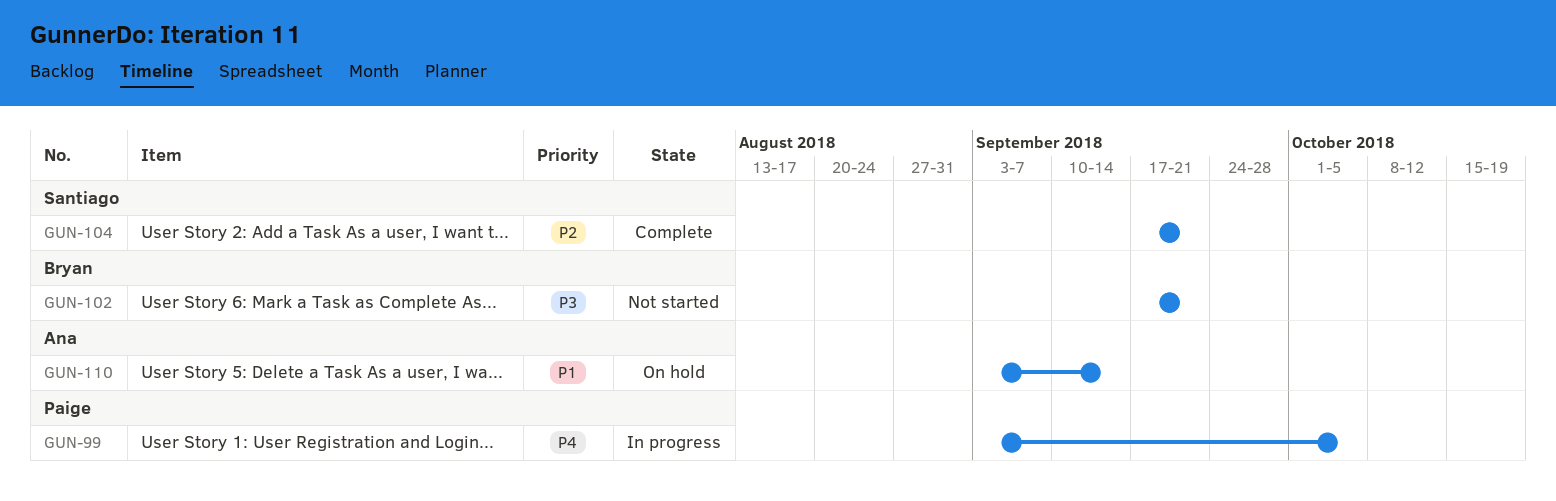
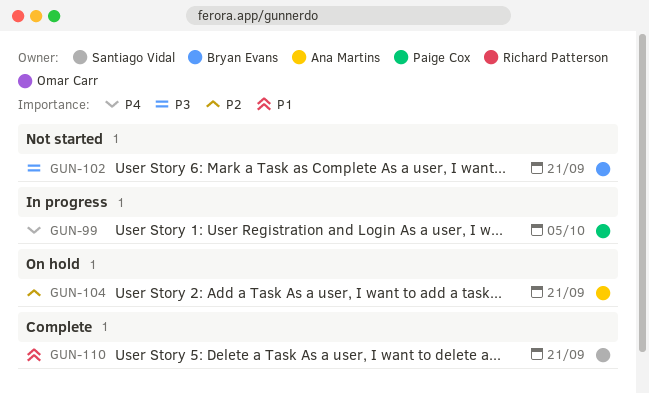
GUN-104, status: Complete -> On hold
GUN-104, owner: Santiago Vidal -> Ana Martins
GUN-110, status: On hold -> Complete
GUN-110, owner: Ana Martins -> Santiago Vidal
GUN-110, due: Sep 14 -> Sep 21

